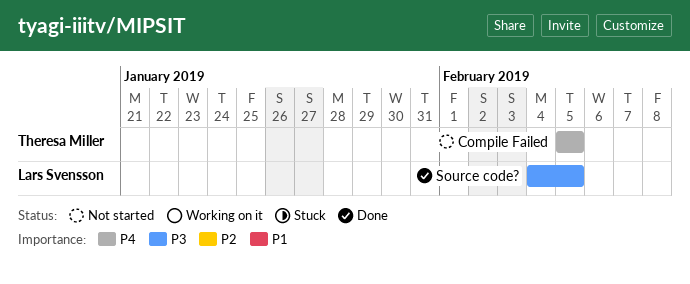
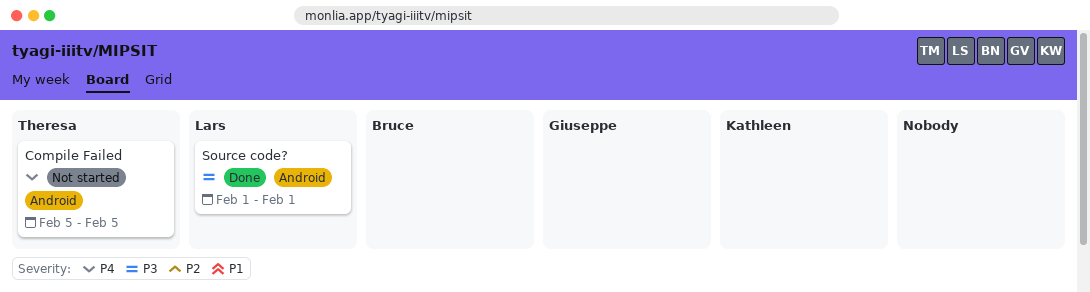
Source code?, start: Feb 4 -> Feb 1
Source code?, due: Feb 5 -> Feb 1

